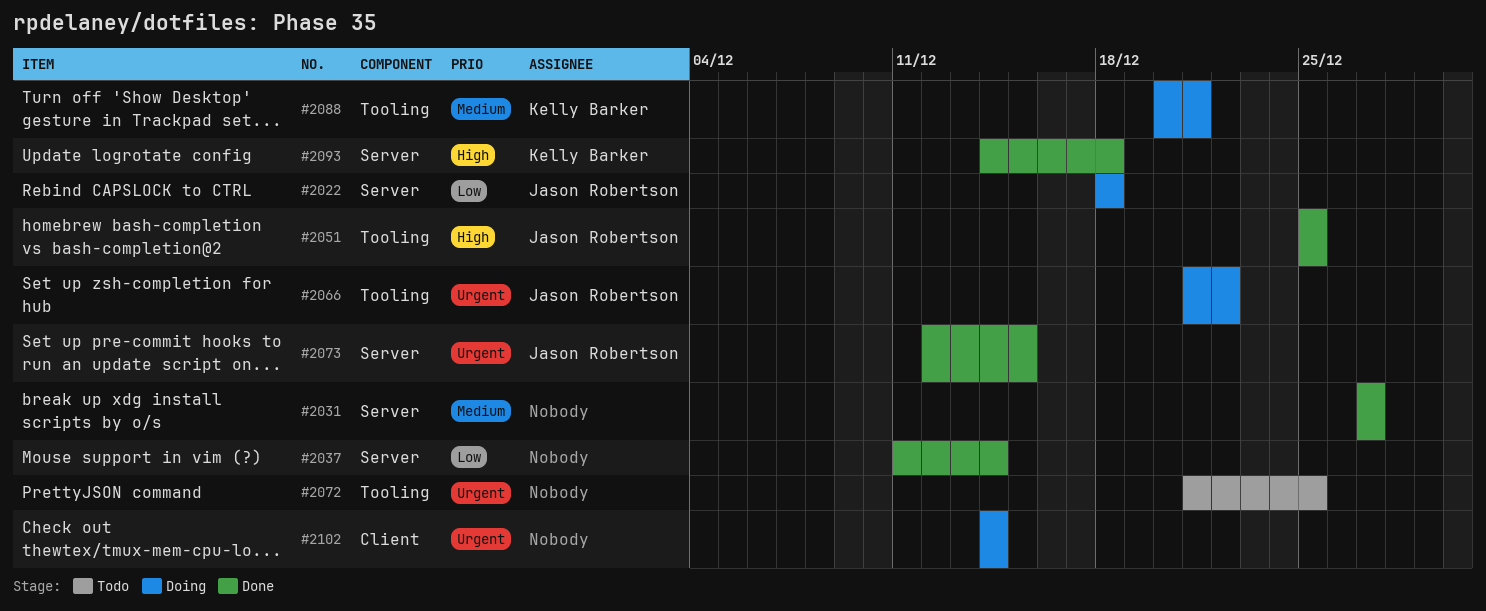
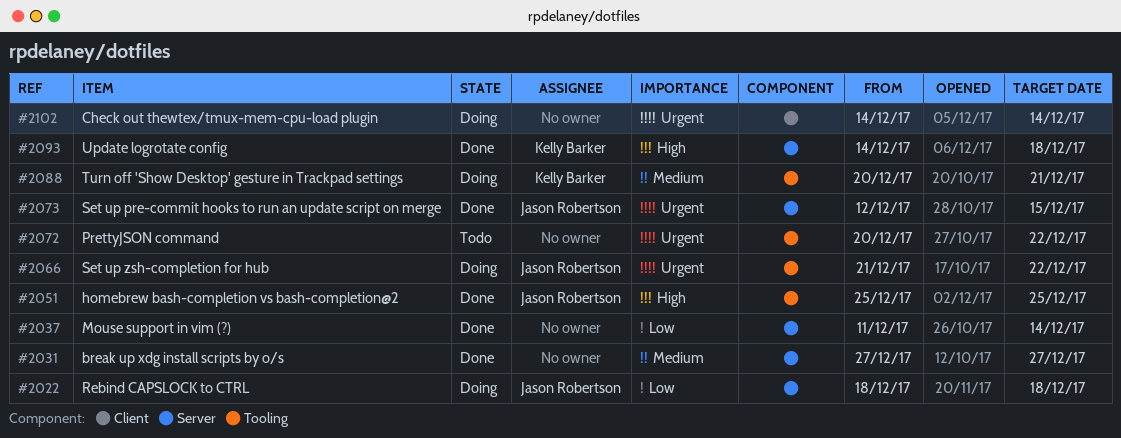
#2072, start: Dec 21 -> Dec 20
#2072, due: Dec 25 -> Dec 22

